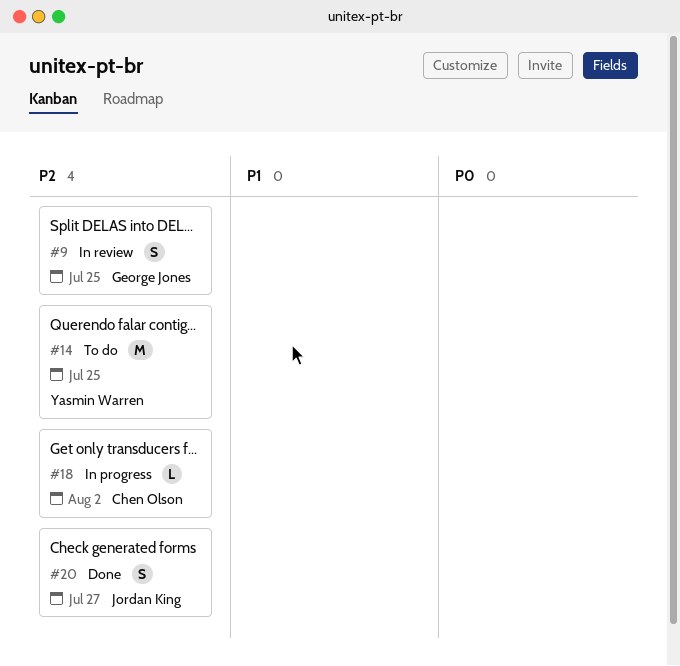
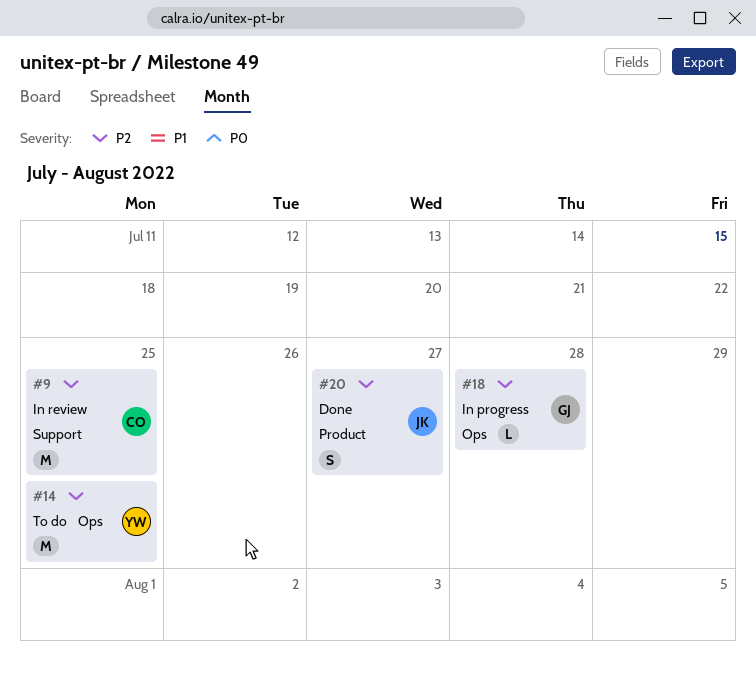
#9, owner: George Jones -> Chen Olson
#9, estimate: S -> M
#18, owner: Chen Olson -> George Jones
#18, due: Aug 2 -> Jul 28

